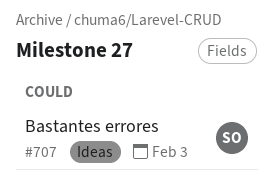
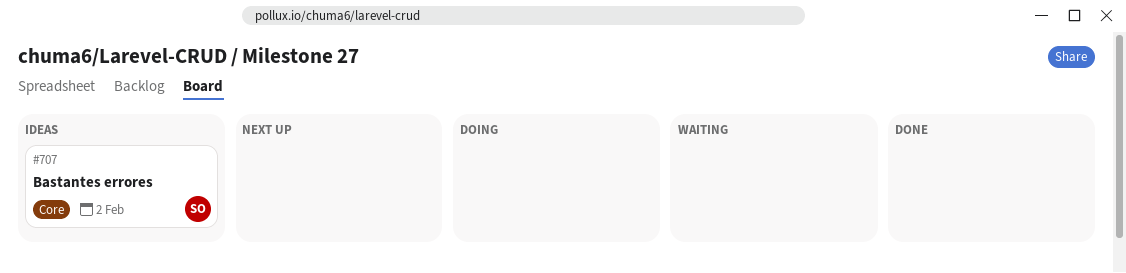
#707, due: Feb 3 -> Feb 2

